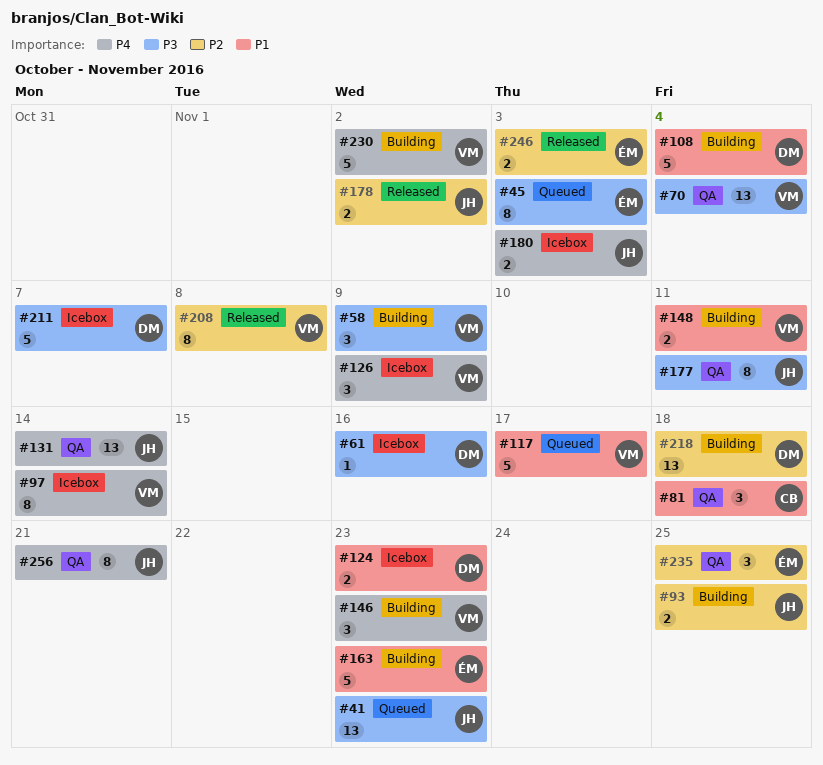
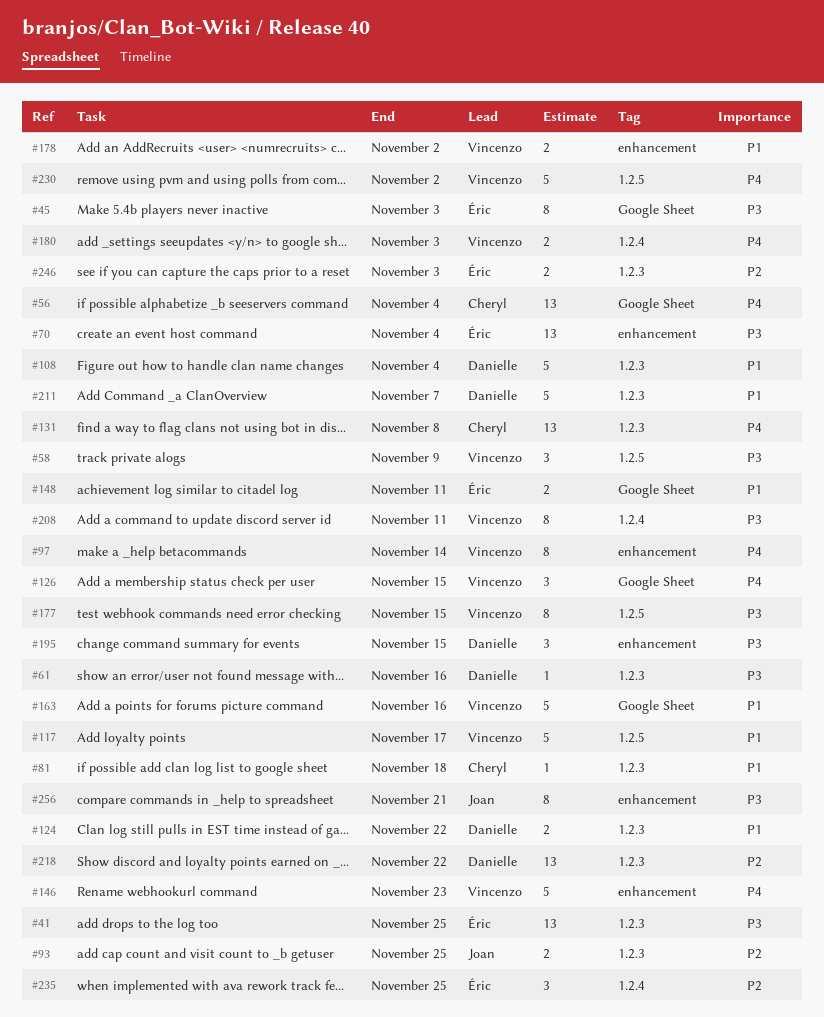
#41, owner: Joan -> Éric
#41, due: Nov 23 -> Nov 25
#56: none -> present
#70, owner: Vincenzo -> Éric
#81, estimate: 3 -> 1
#124, due: Nov 23 -> Nov 22
#126, due: Nov 9 -> Nov 15
#131, owner: Joan -> Cheryl
#131, due: Nov 14 -> Nov 8
#146, estimate: 3 -> 5
#148, owner: Vincenzo -> Éric
#163, owner: Éric -> Vincenzo
#163, due: Nov 23 -> Nov 16
#177, owner: Joan -> Vincenzo
#177, due: Nov 11 -> Nov 15
#178, owner: Joan -> Vincenzo
#178, priority: P2 -> P1
#180, owner: Joan -> Vincenzo
#195: none -> present
#208, priority: P2 -> P3
#208, due: Nov 8 -> Nov 11
#211, priority: P3 -> P1
#218, due: Nov 18 -> Nov 22
#256, priority: P4 -> P3

